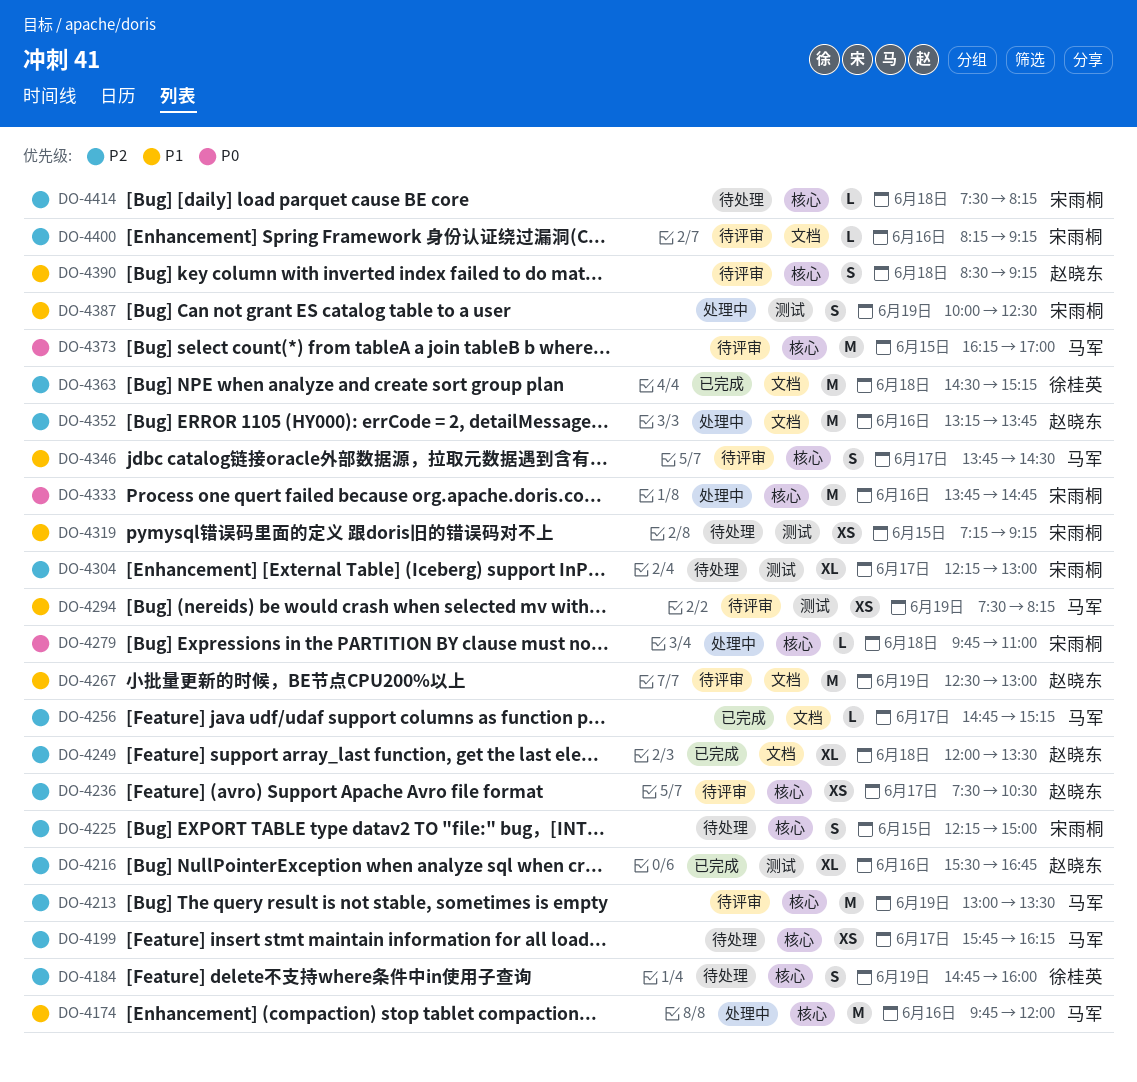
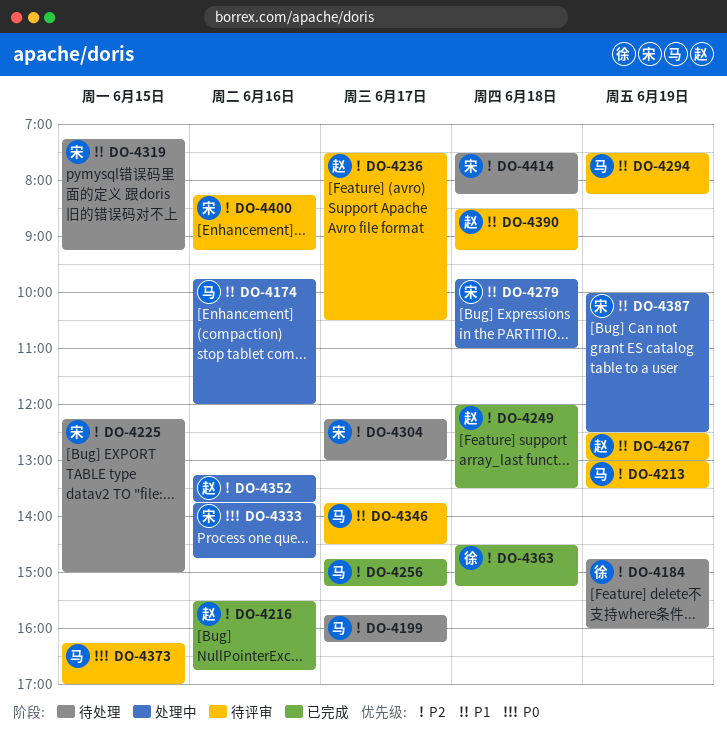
DO-4279, priority: P0 -> P1

